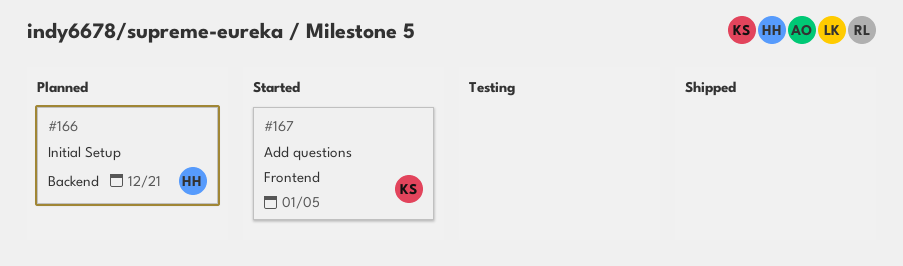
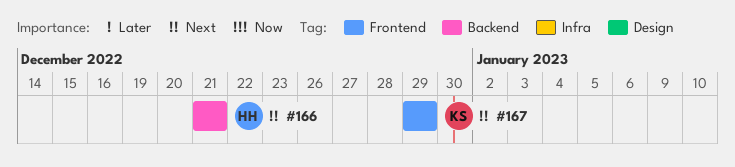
#167, due: Jan 5 -> Dec 29

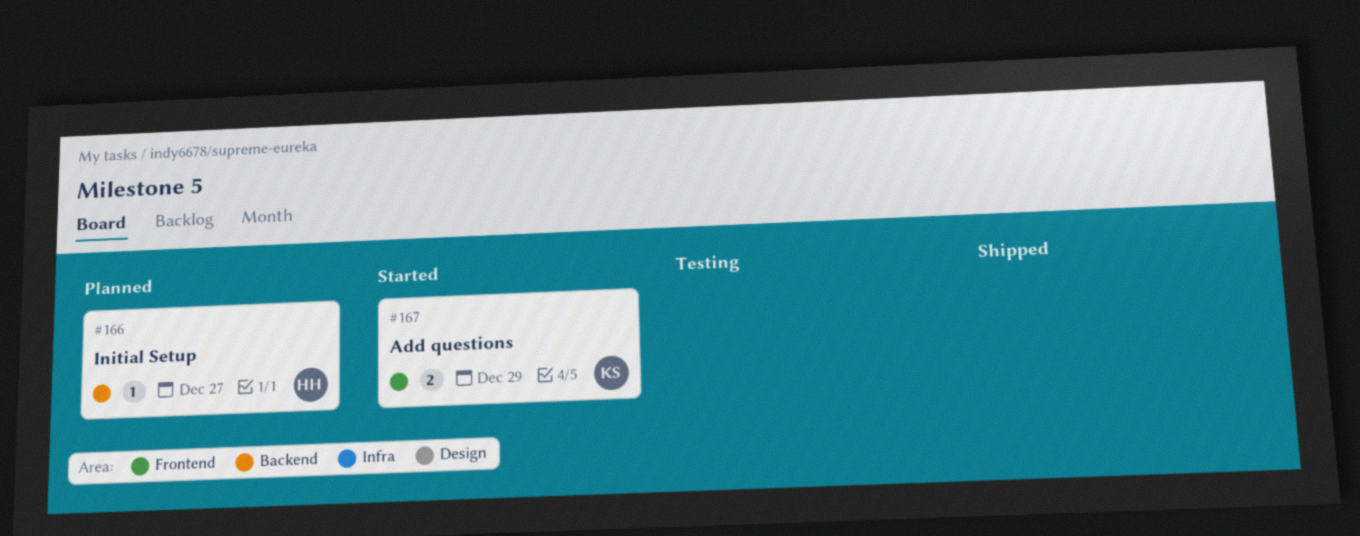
#166, due: Dec 21 -> Dec 27

